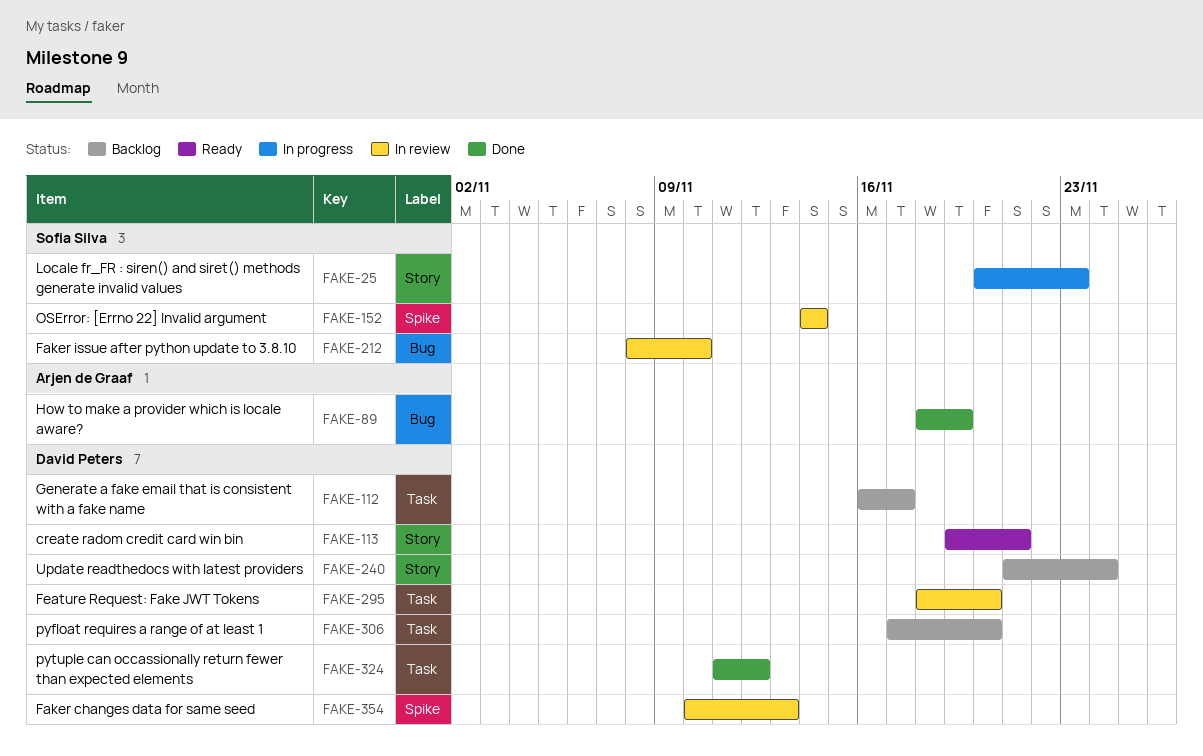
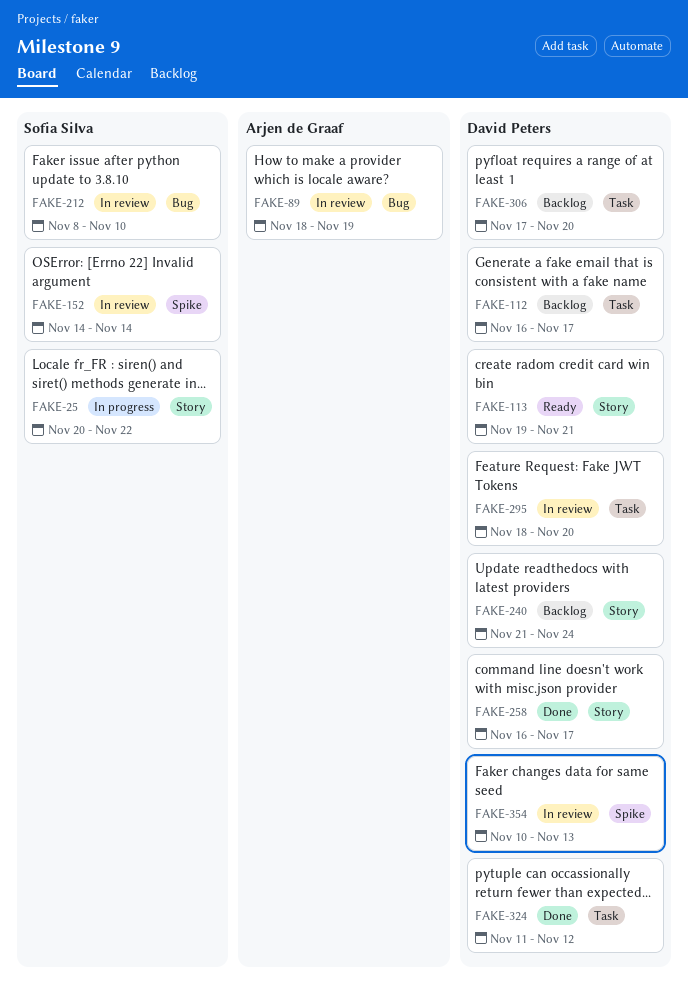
FAKE-25, due: Nov 23 -> Nov 22
FAKE-89, status: Done -> In review
FAKE-258: none -> present

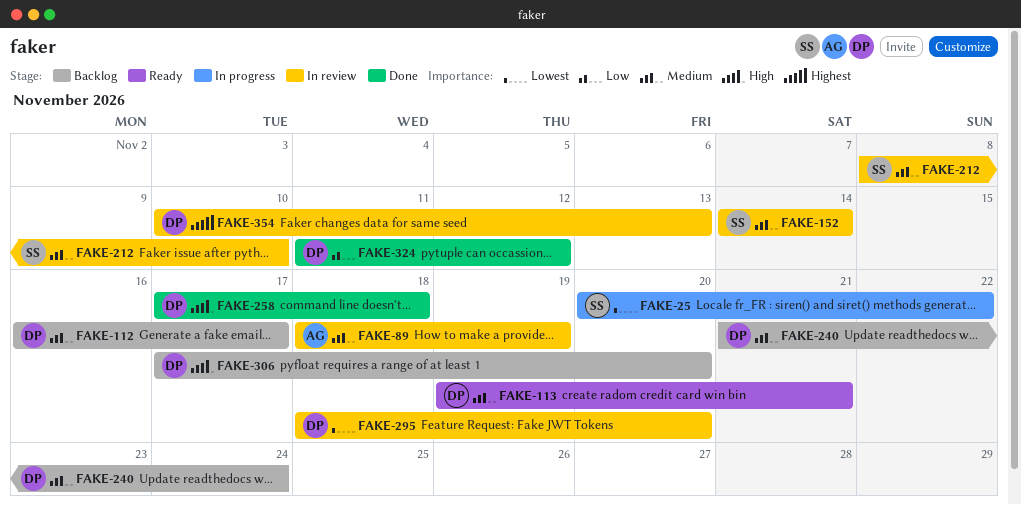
FAKE-258, start: Nov 16 -> Nov 17
FAKE-258, due: Nov 17 -> Nov 18

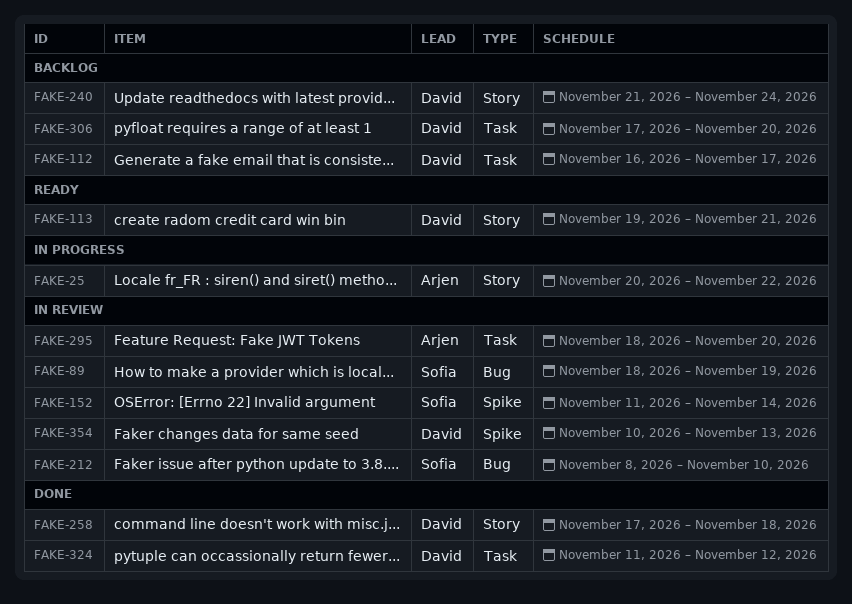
FAKE-25, owner: Sofia -> Arjen
FAKE-89, owner: Arjen -> Sofia
FAKE-152, start: Nov 14 -> Nov 11
FAKE-295, owner: David -> Arjen

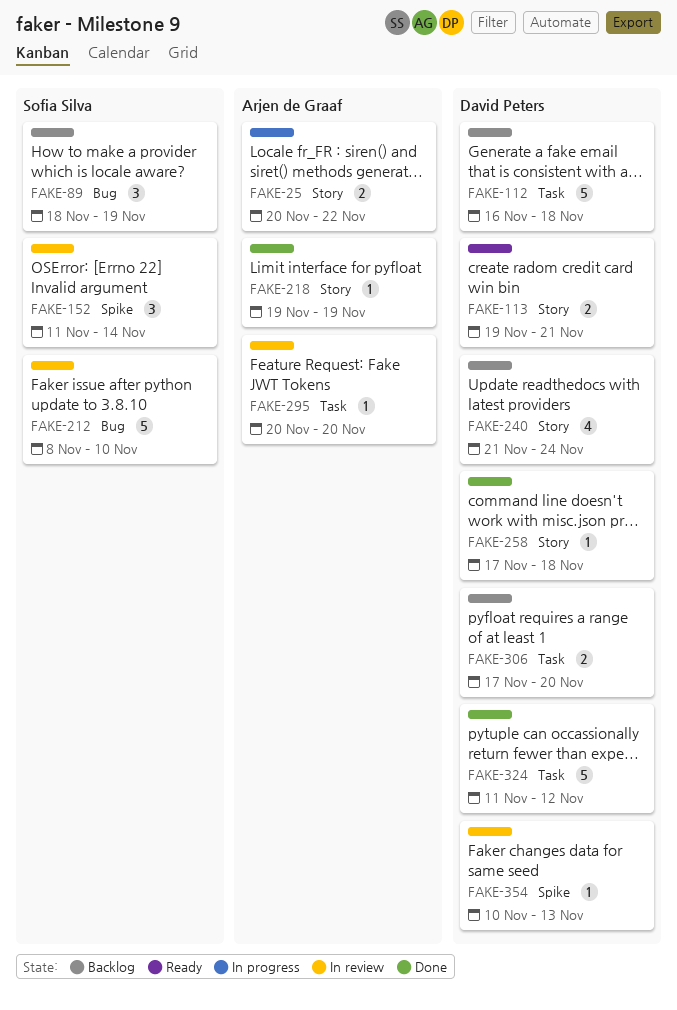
FAKE-89, status: In review -> Backlog
FAKE-112, due: Nov 17 -> Nov 18
FAKE-218: none -> present
FAKE-295, start: Nov 18 -> Nov 20

